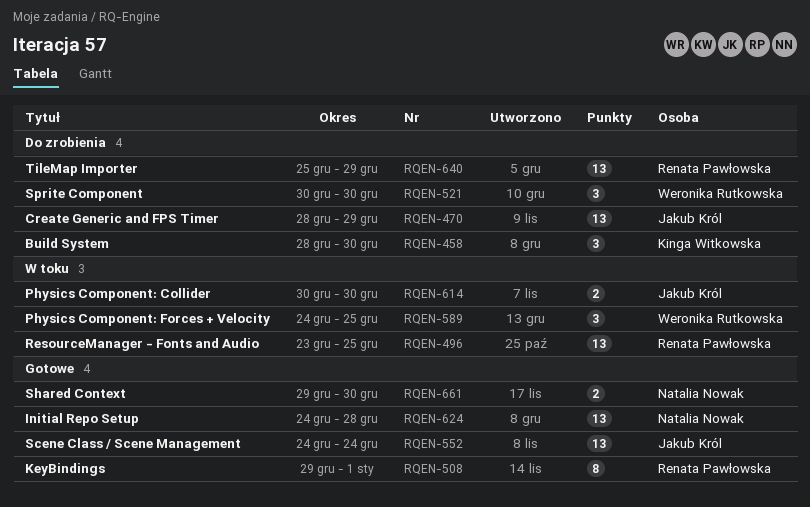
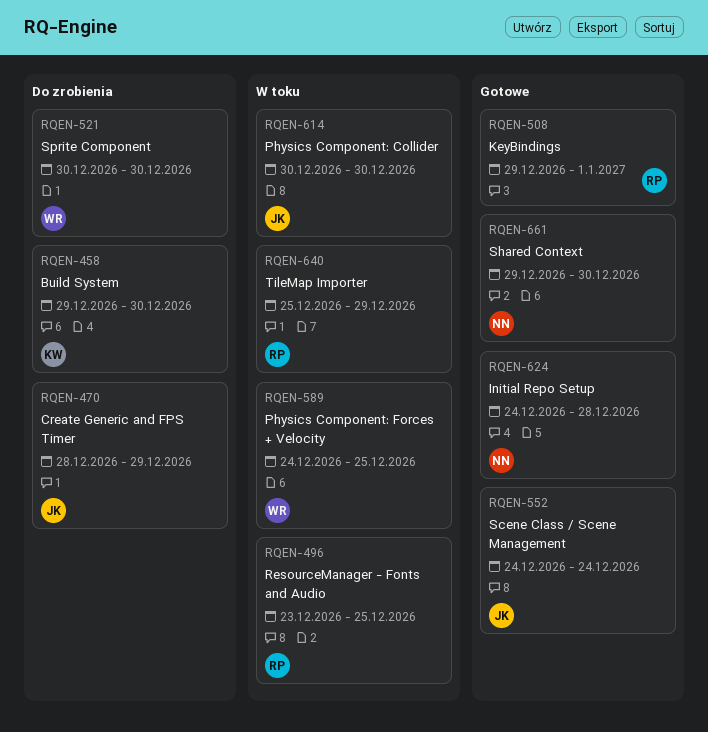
RQEN-458, start: Dec 28 -> Dec 29
RQEN-640, status: Do zrobienia -> W toku

